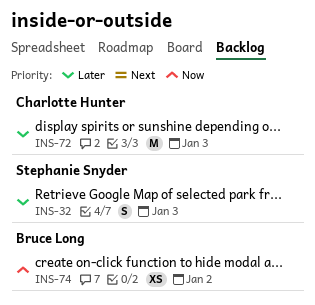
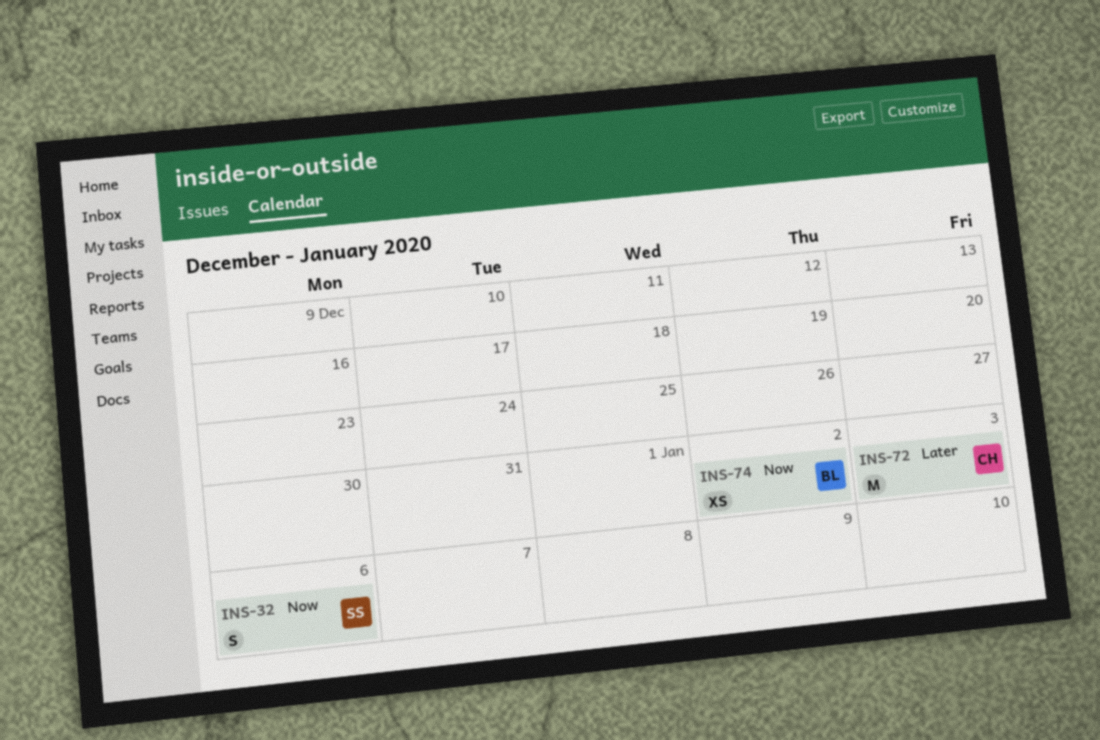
INS-32, priority: Later -> Now
INS-32, due: Jan 3 -> Jan 6

